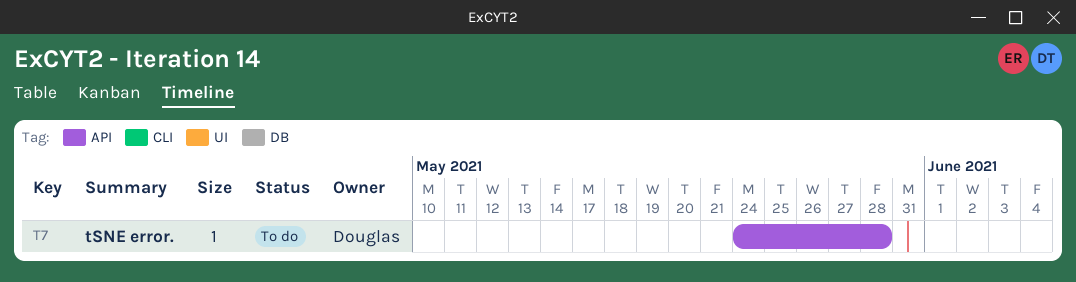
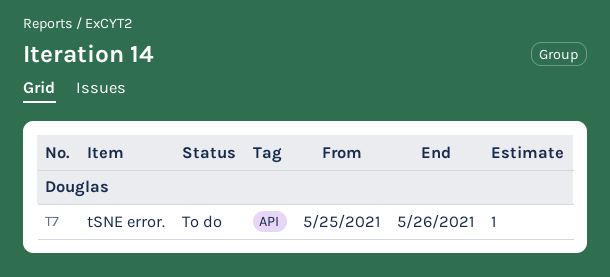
T7, start: May 24 -> May 25
T7, due: May 28 -> May 26

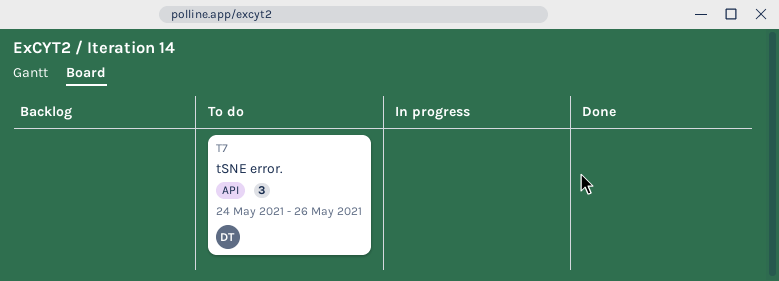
T7, estimate: 1 -> 3
T7, start: May 25 -> May 24

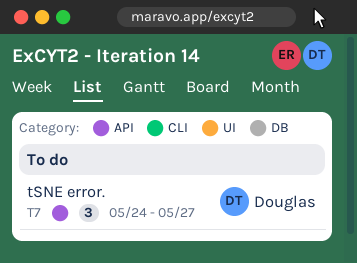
T7, due: May 26 -> May 27

